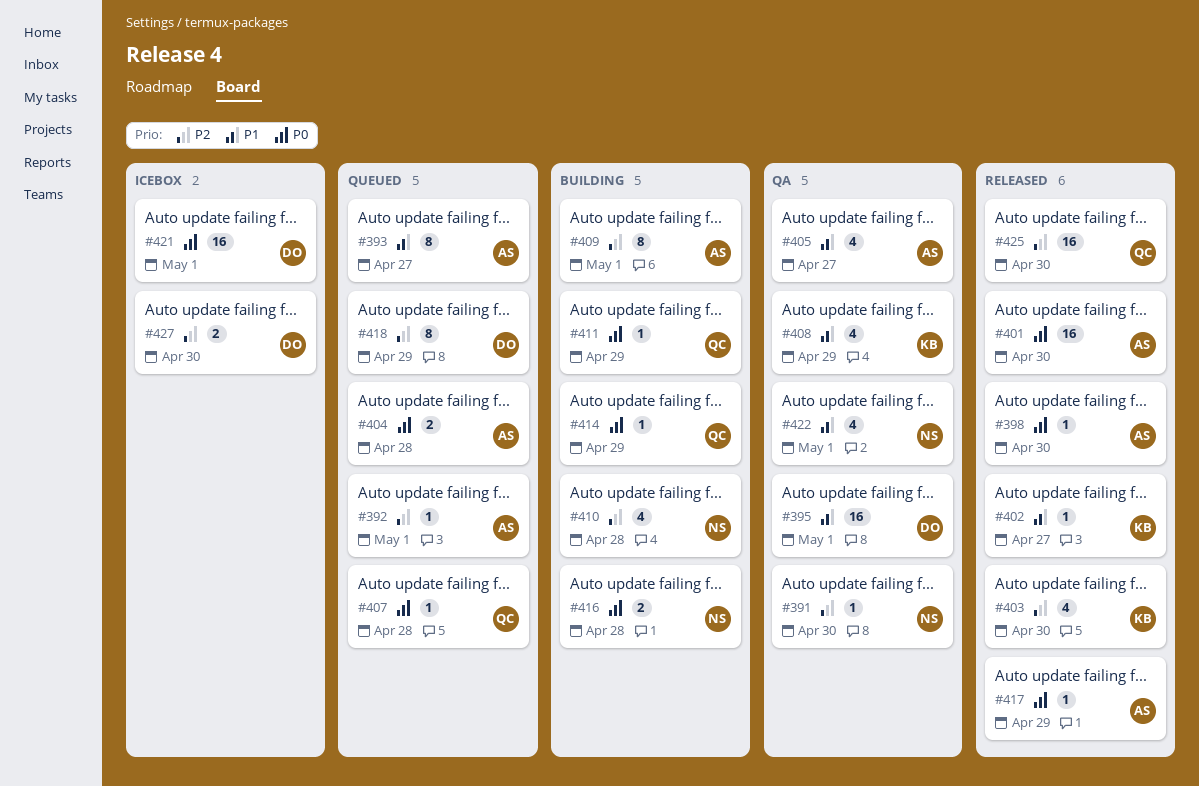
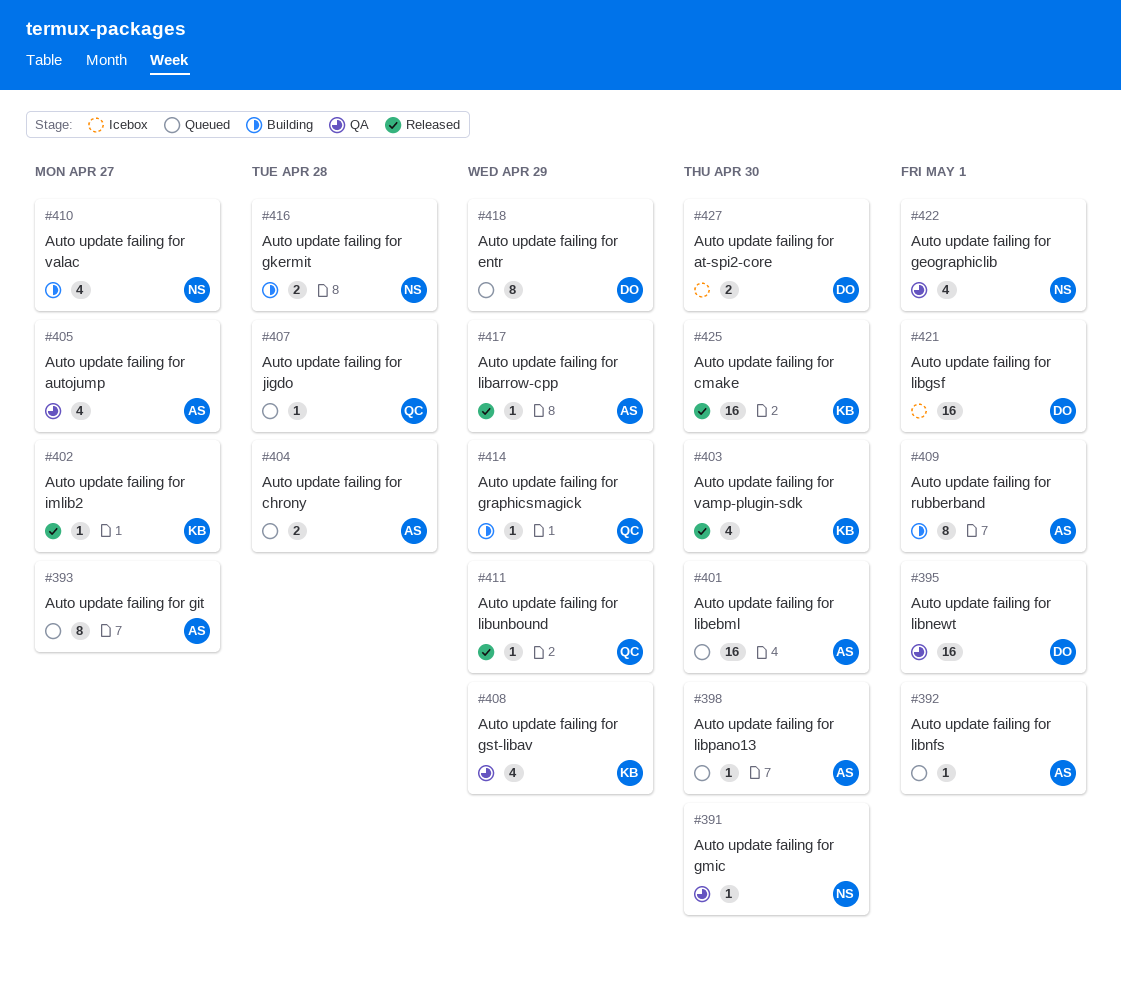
#398, status: Released -> Queued
#401, status: Released -> Queued
#410, due: Apr 28 -> Apr 27
#411, status: Building -> Released
#425, owner: QC -> KB

